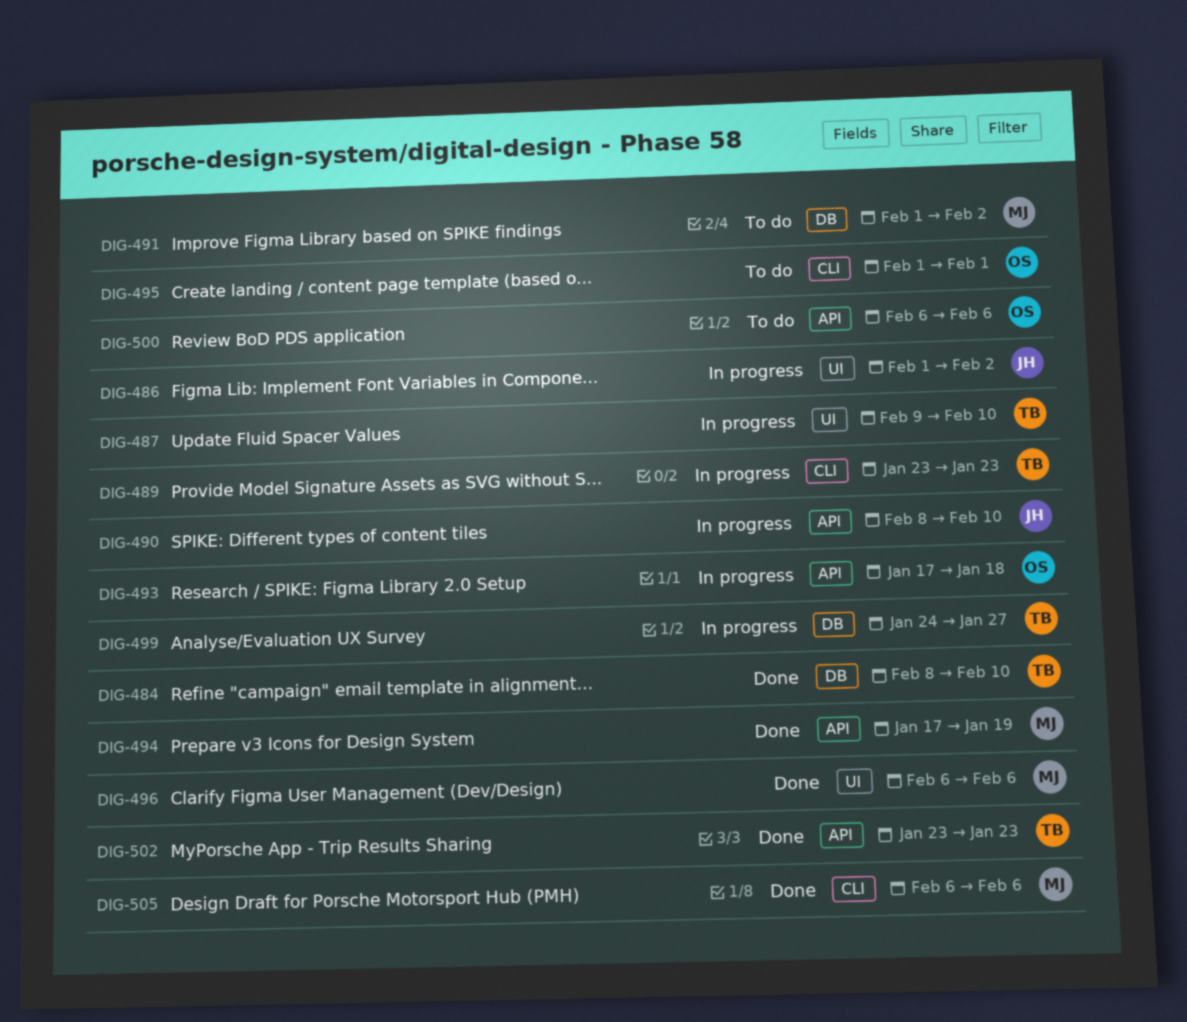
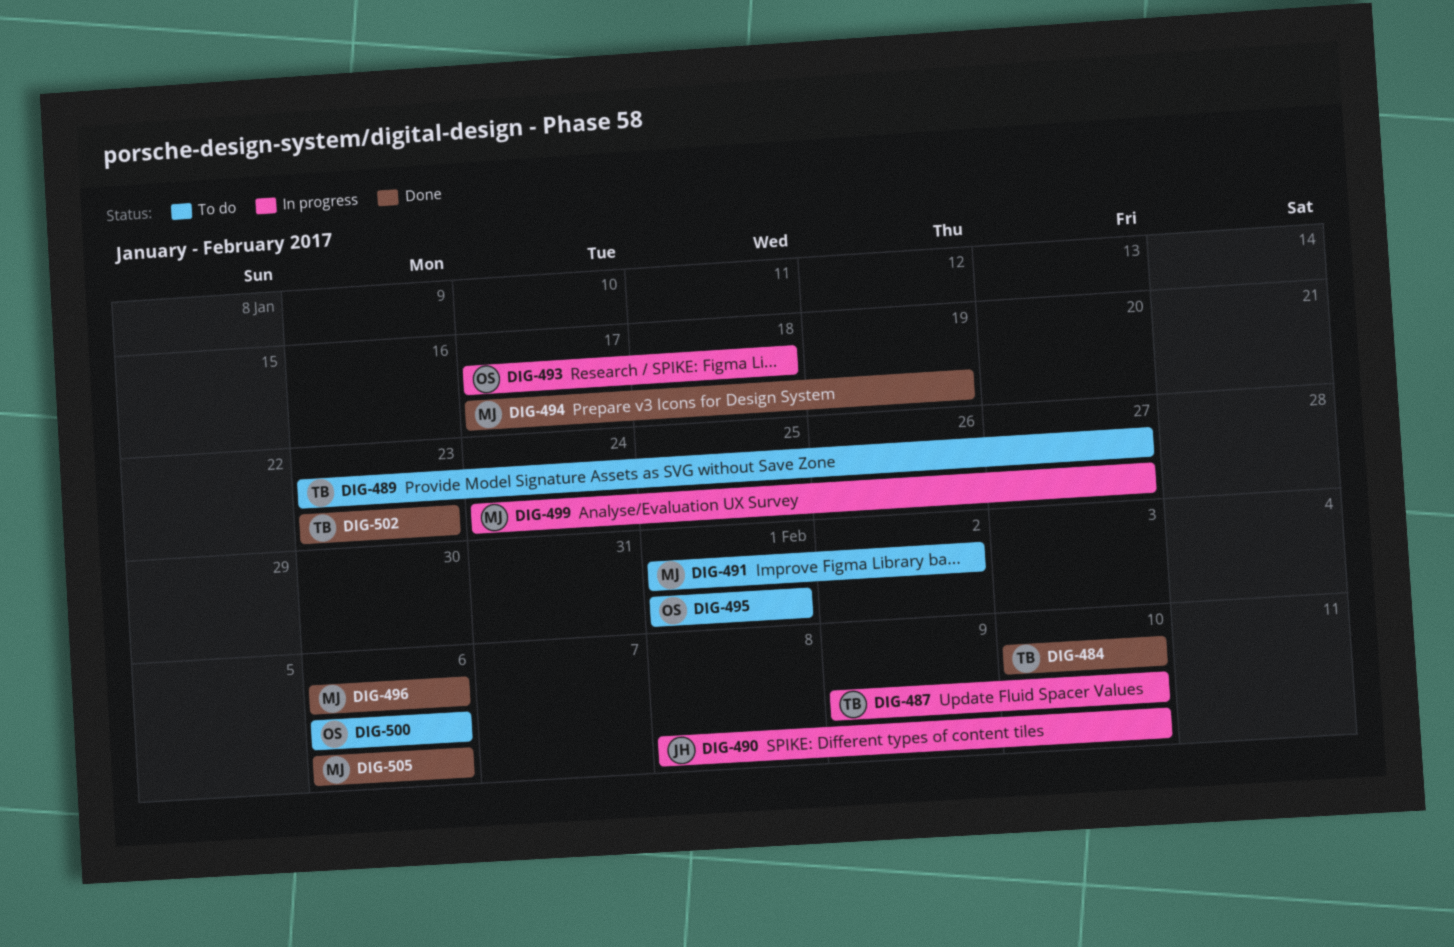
DIG-484, start: Feb 8 -> Feb 10
DIG-486: present -> none
DIG-489, status: In progress -> To do
DIG-489, due: Jan 23 -> Jan 27
DIG-499, owner: TB -> MJ

